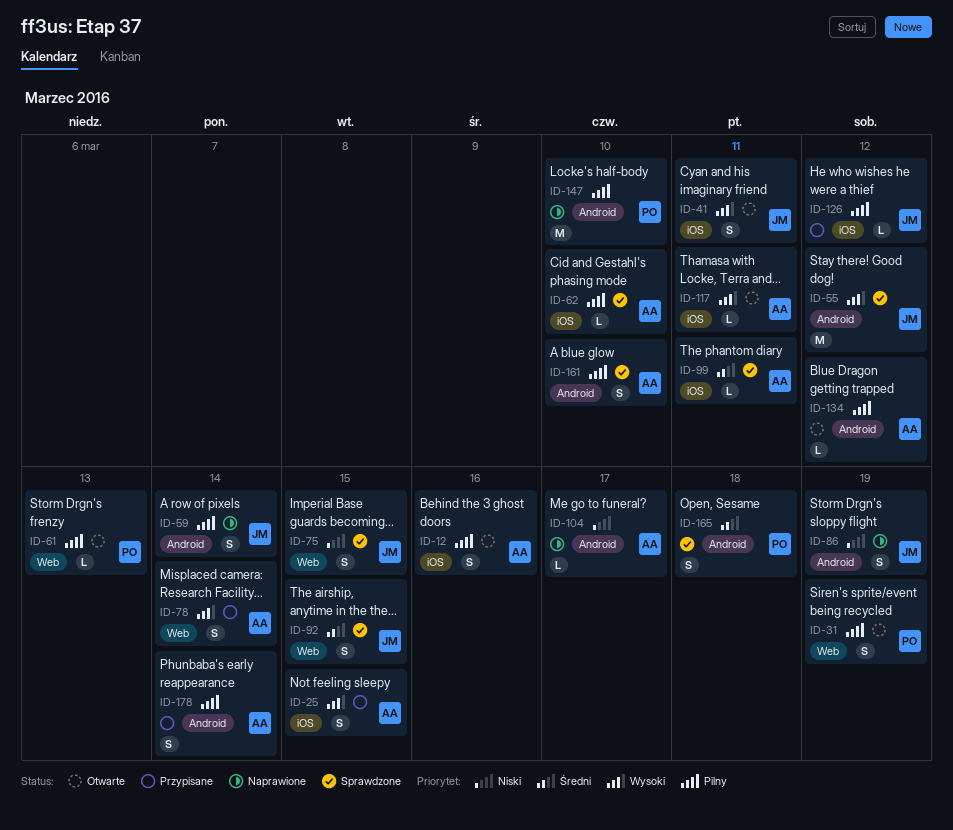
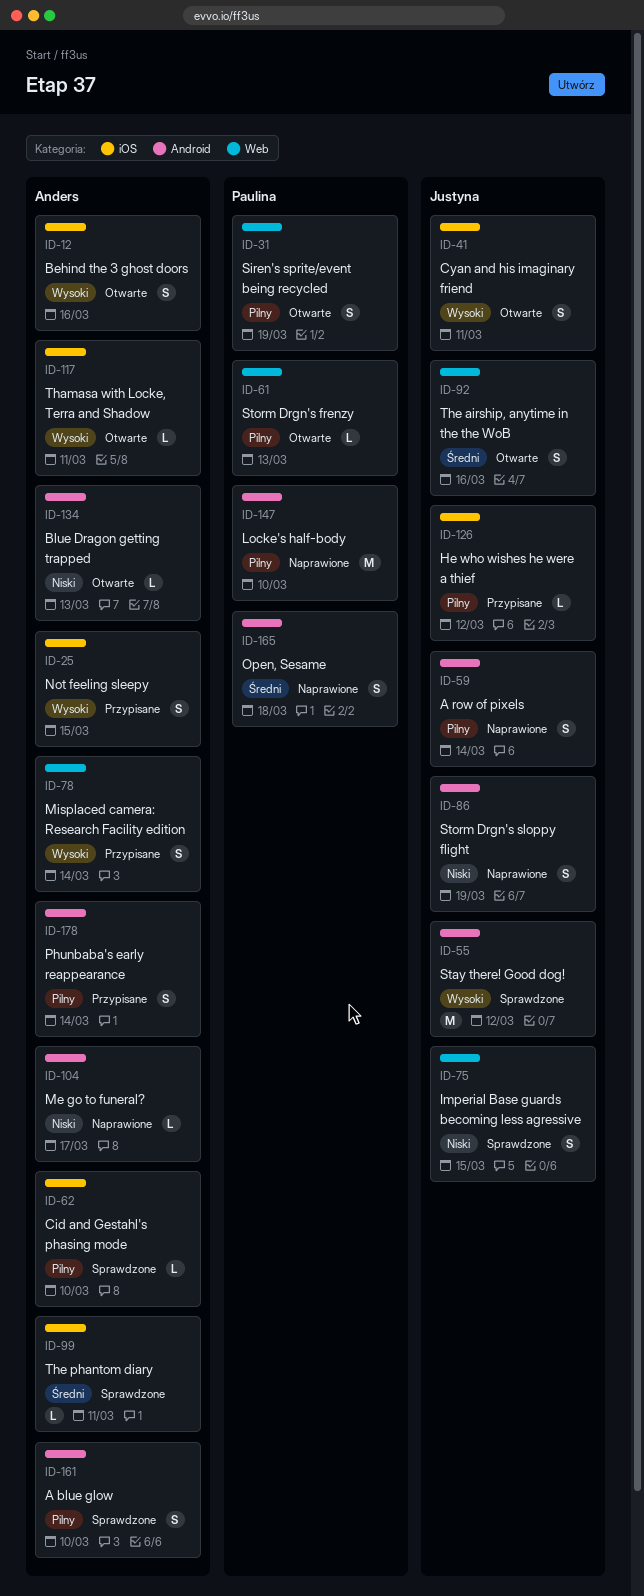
ID-12, priority: Pilny -> Wysoki
ID-92, status: Sprawdzone -> Otwarte
ID-92, due: Mar 15 -> Mar 16
ID-134, priority: Pilny -> Niski
ID-134, due: Mar 12 -> Mar 13
ID-165, status: Sprawdzone -> Naprawione

